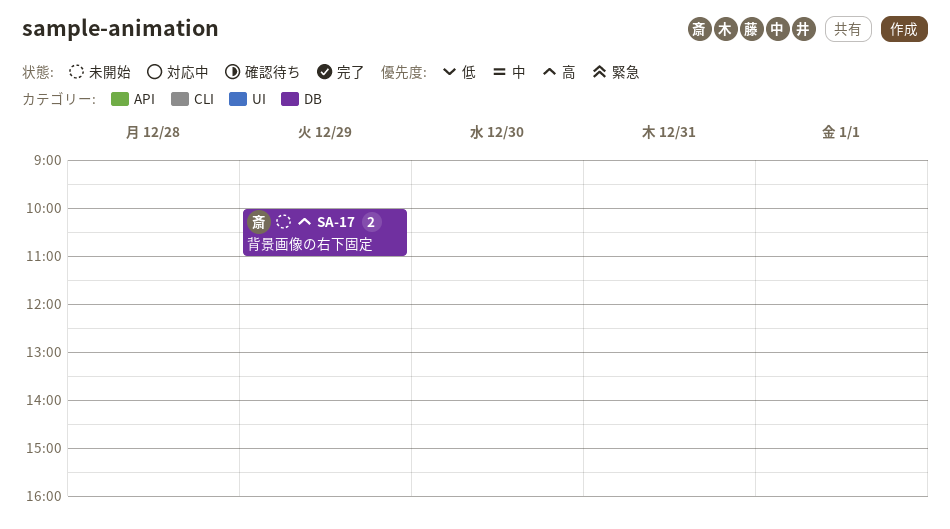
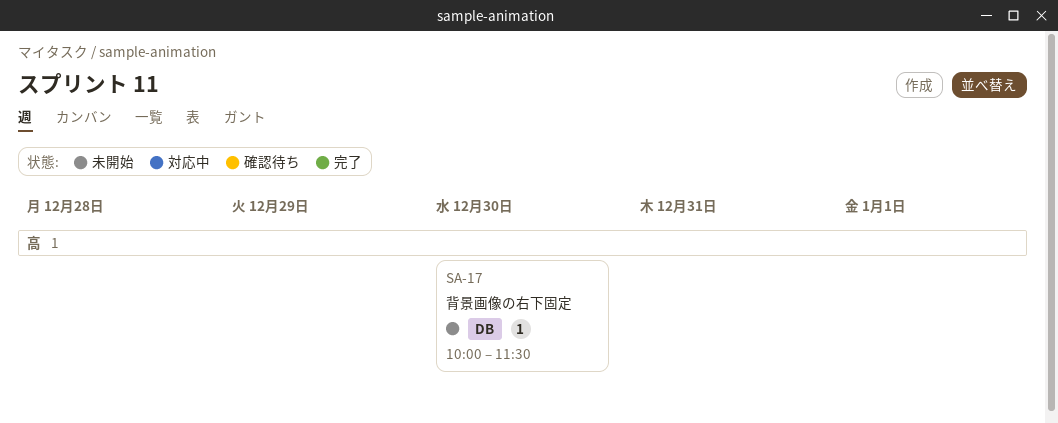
SA-17, estimate: 2 -> 1
SA-17, day: Dec 29 -> Dec 30
SA-17, ends: 11:00 -> 11:30

